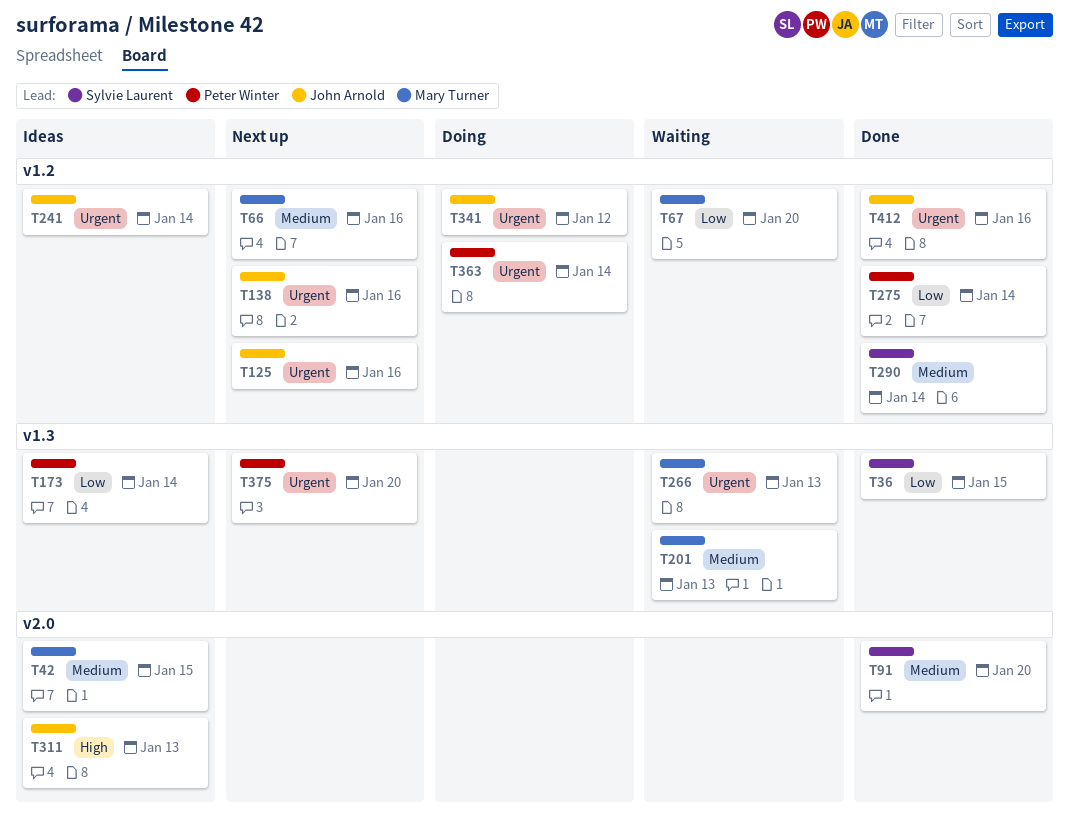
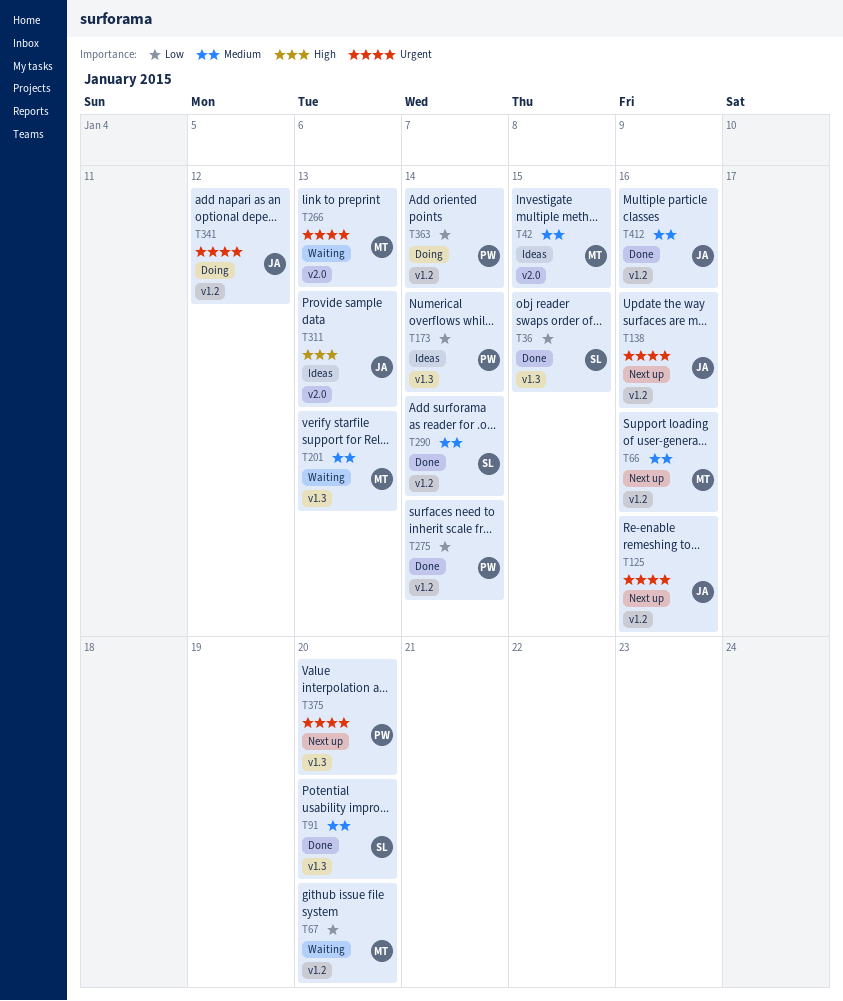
T91, label: v2.0 -> v1.3
T241: present -> none
T266, label: v1.3 -> v2.0
T363, priority: Urgent -> Low
T412, priority: Urgent -> Medium

